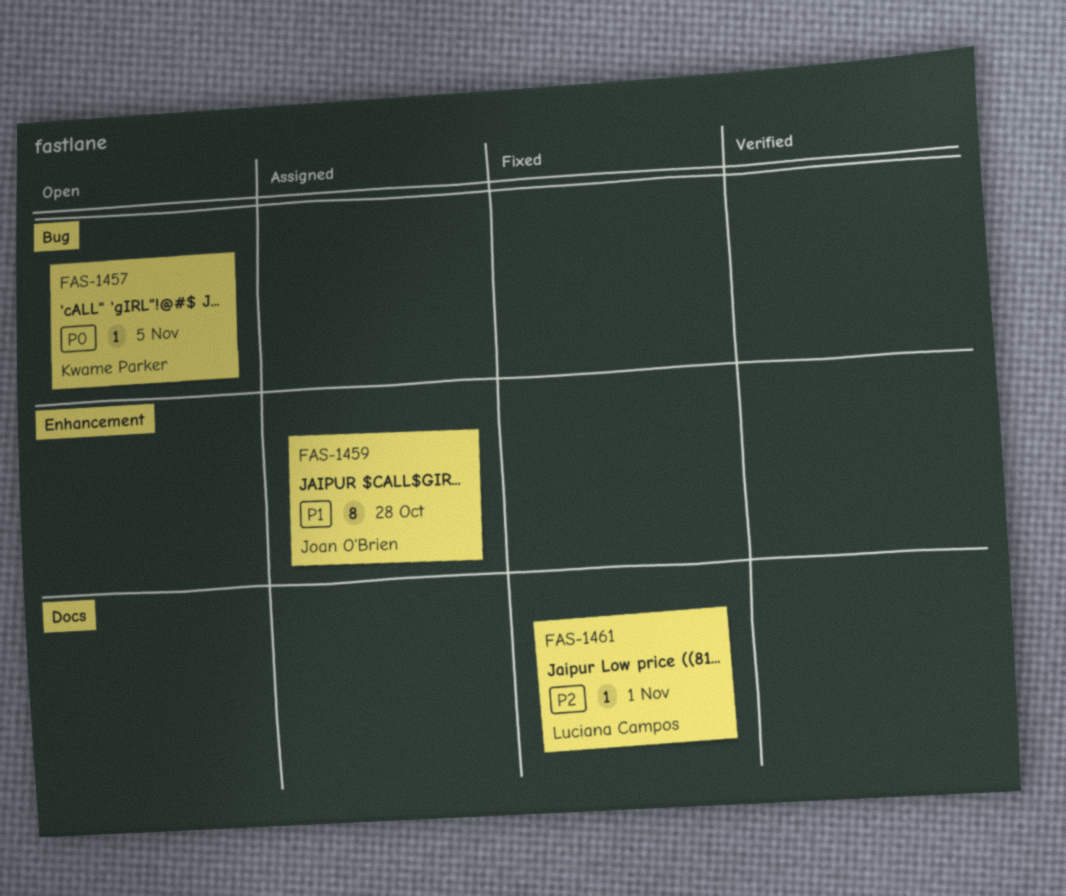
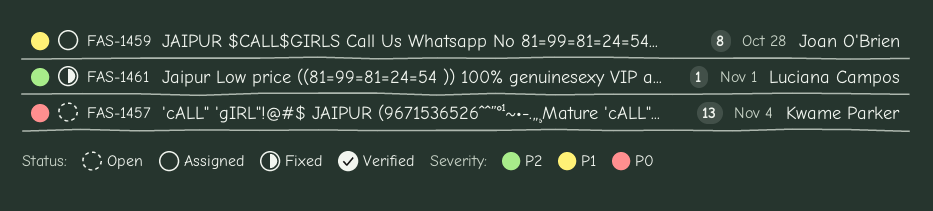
FAS-1457, estimate: 1 -> 13
FAS-1457, due: Nov 5 -> Nov 4

